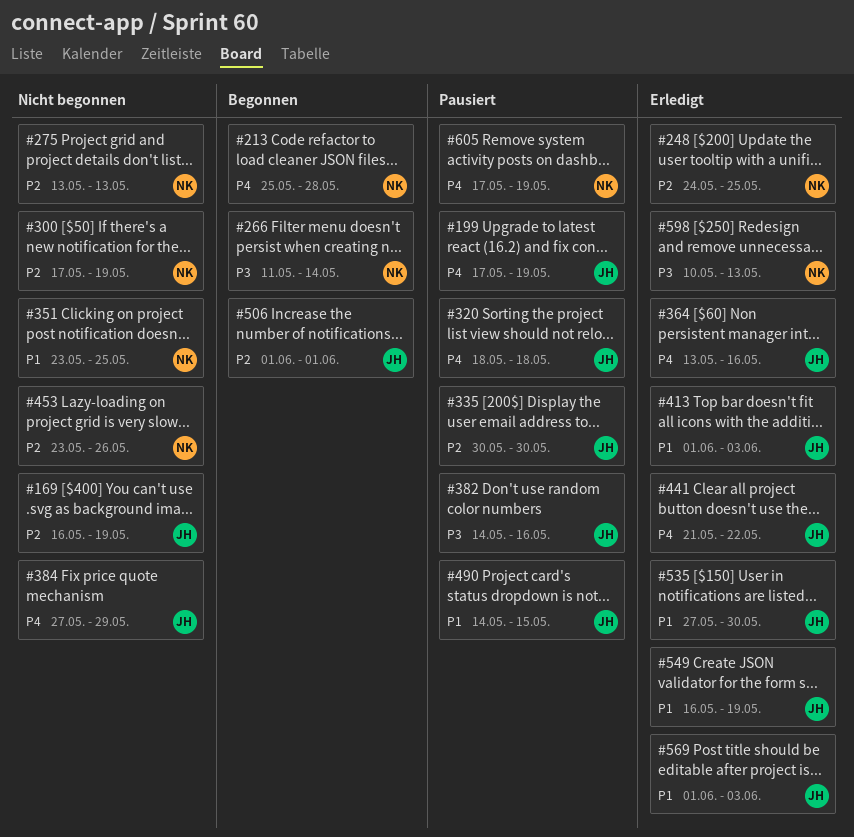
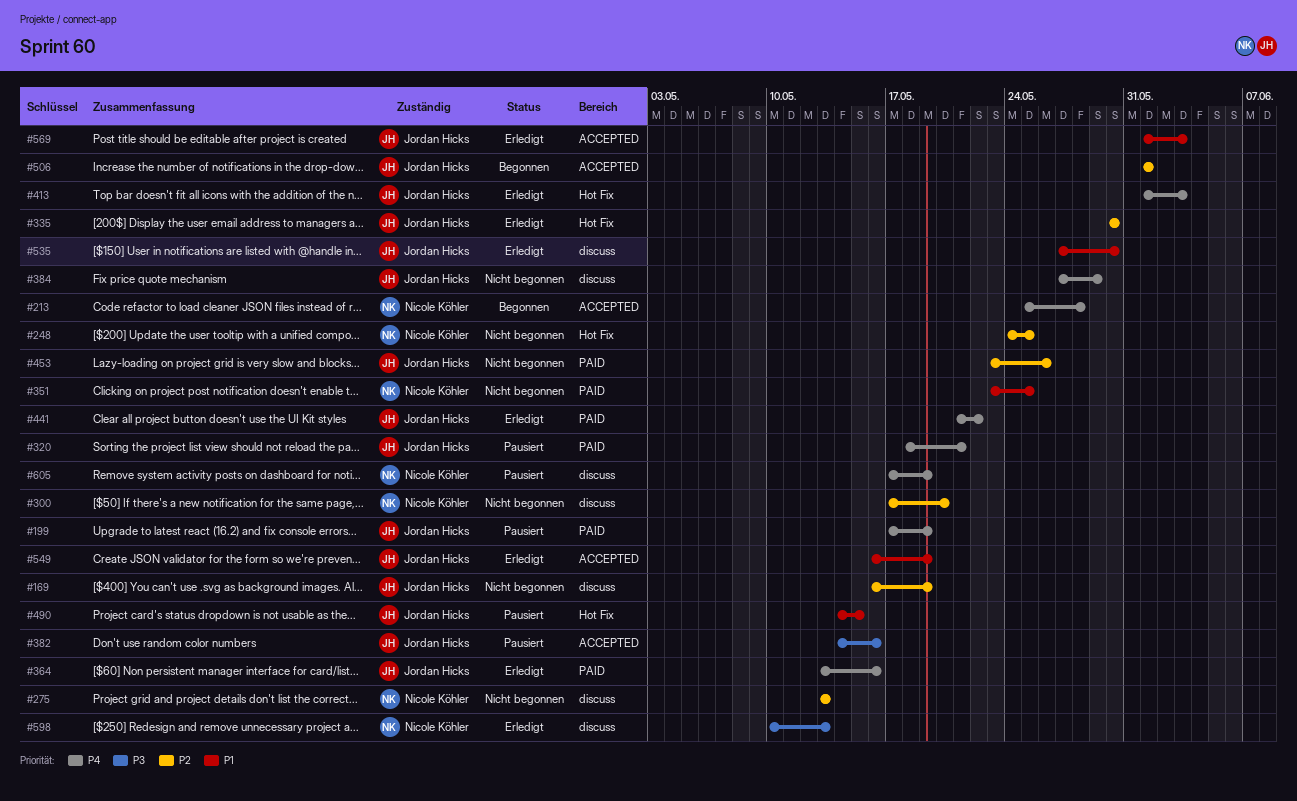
#248, status: Erledigt -> Nicht begonnen
#266: present -> none
#300, due: May 19 -> May 20
#320, due: May 18 -> May 21
#335, status: Pausiert -> Erledigt
#413, priority: P1 -> P4
#453, owner: Nicole Köhler -> Jordan Hicks

